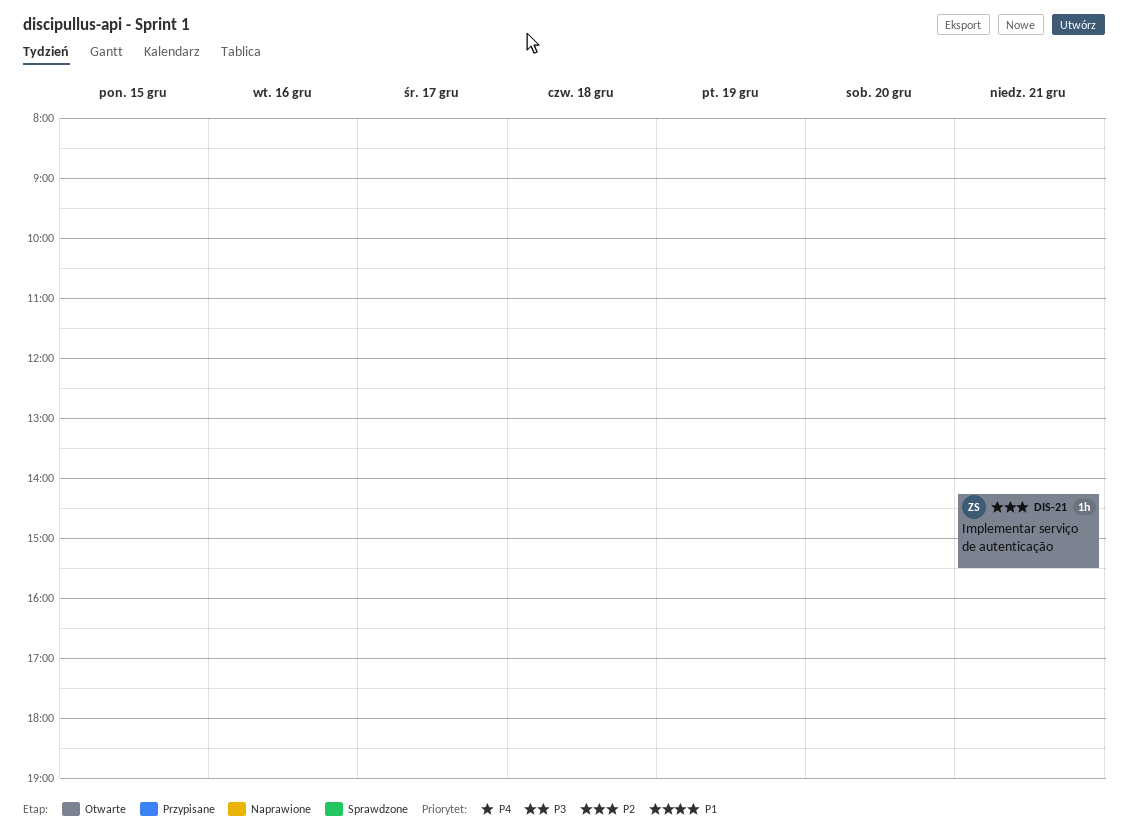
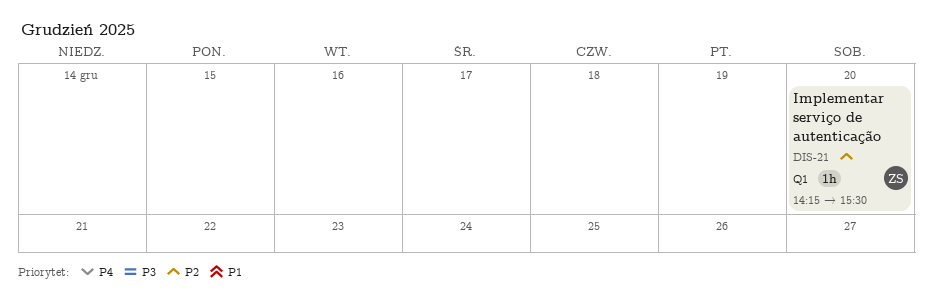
DIS-21, day: Dec 21 -> Dec 20

